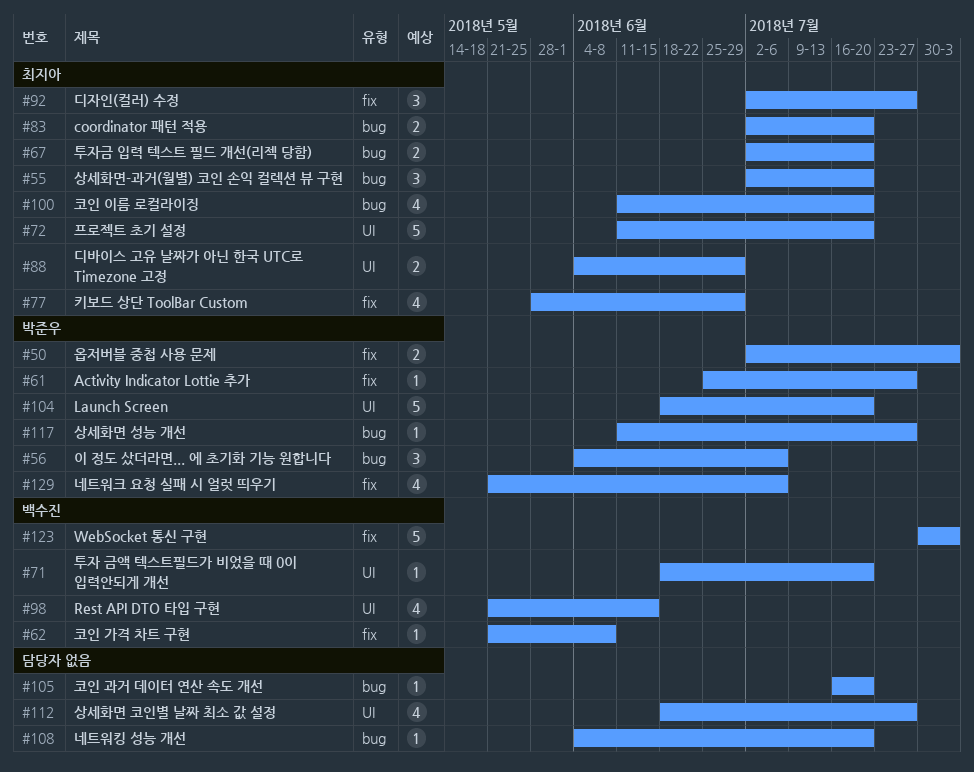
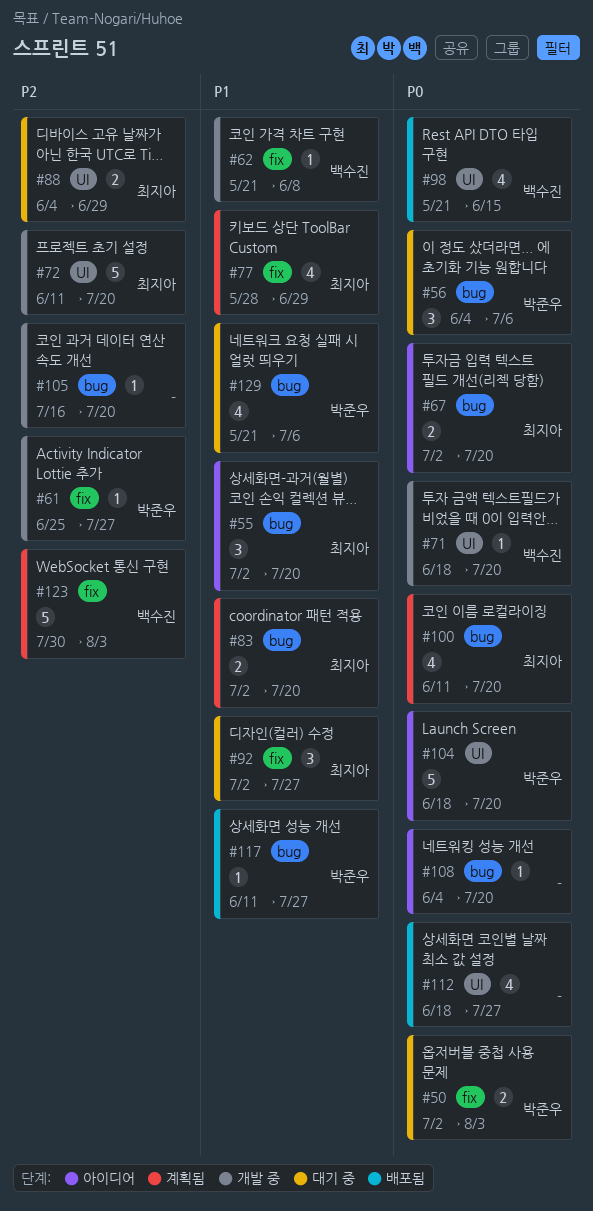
#129, label: fix -> bug

